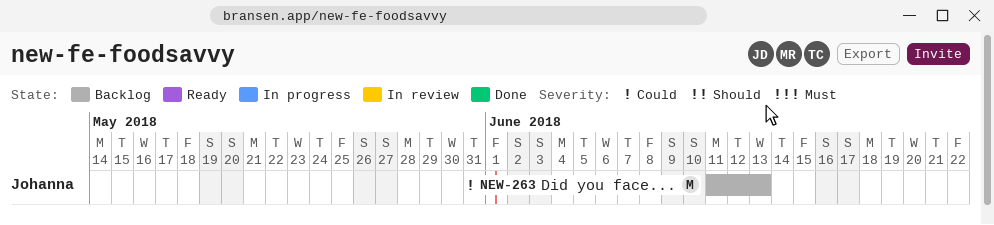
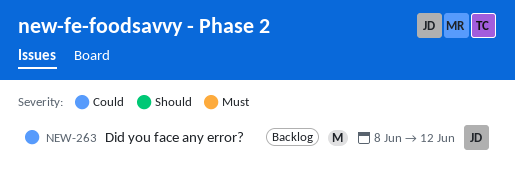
NEW-263, start: Jun 11 -> Jun 8
NEW-263, due: Jun 13 -> Jun 12

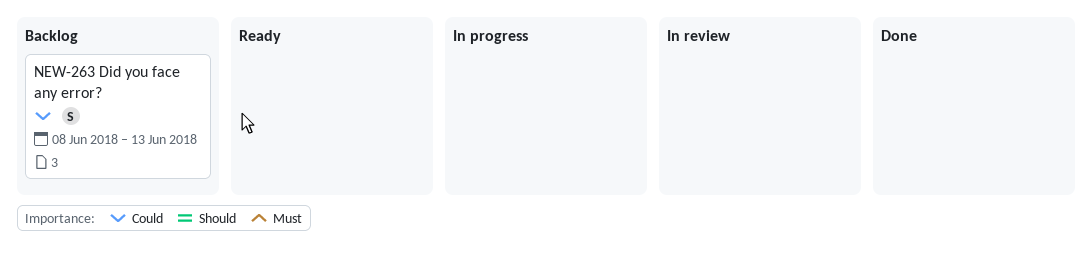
NEW-263, estimate: M -> S
NEW-263, due: Jun 12 -> Jun 13

